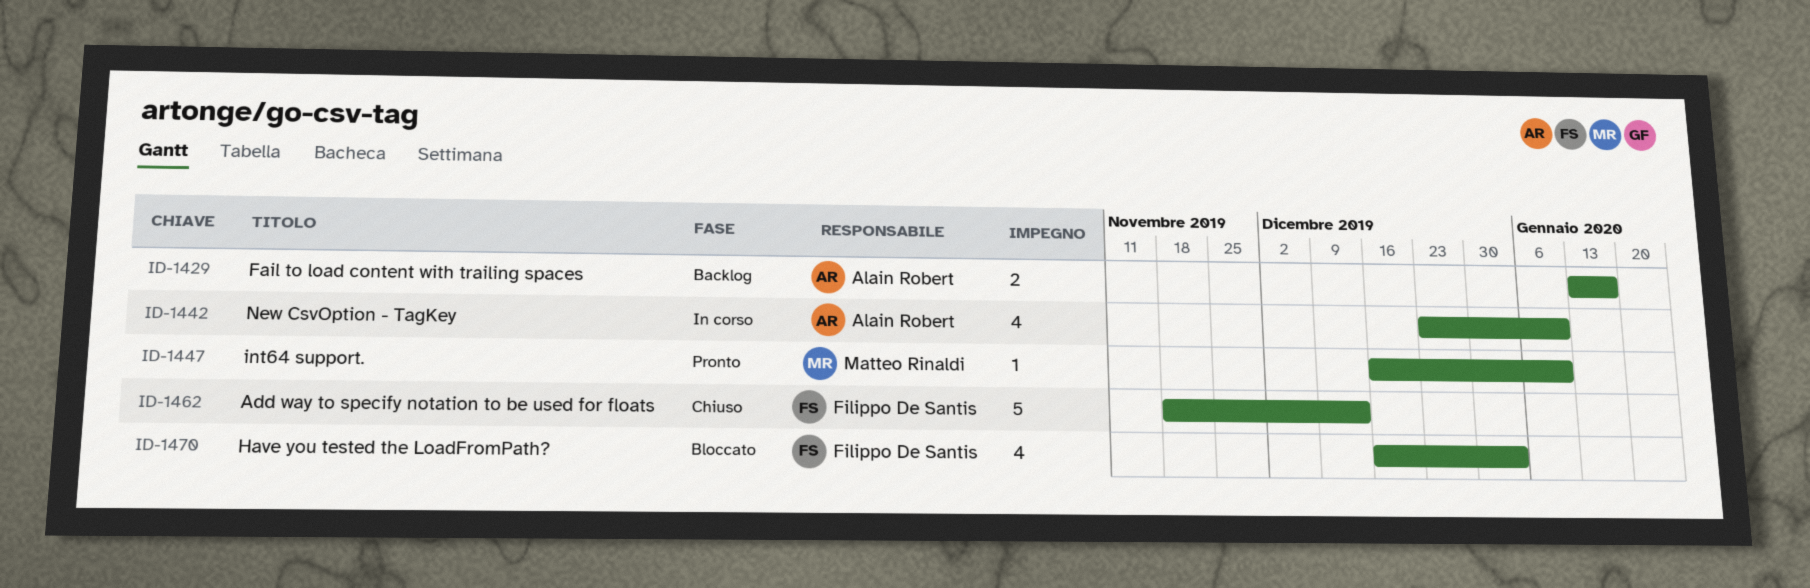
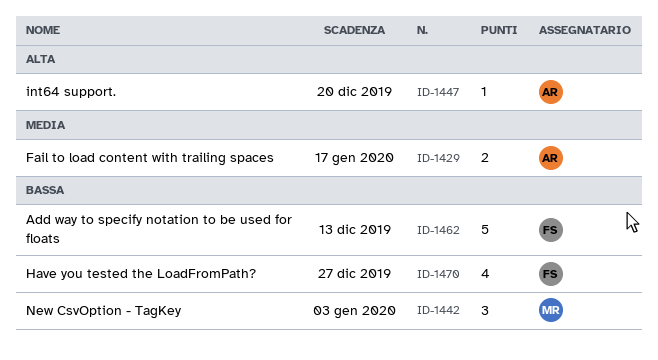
ID-1442, owner: Alain Robert -> Matteo Rinaldi
ID-1442, estimate: 4 -> 3
ID-1442, due: Jan 10 -> Jan 3
ID-1447, owner: Matteo Rinaldi -> Alain Robert
ID-1447, due: Jan 10 -> Dec 20
ID-1470, due: Jan 3 -> Dec 27

